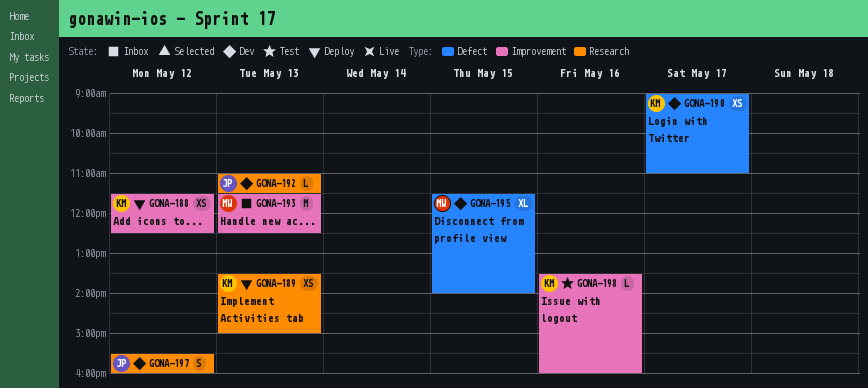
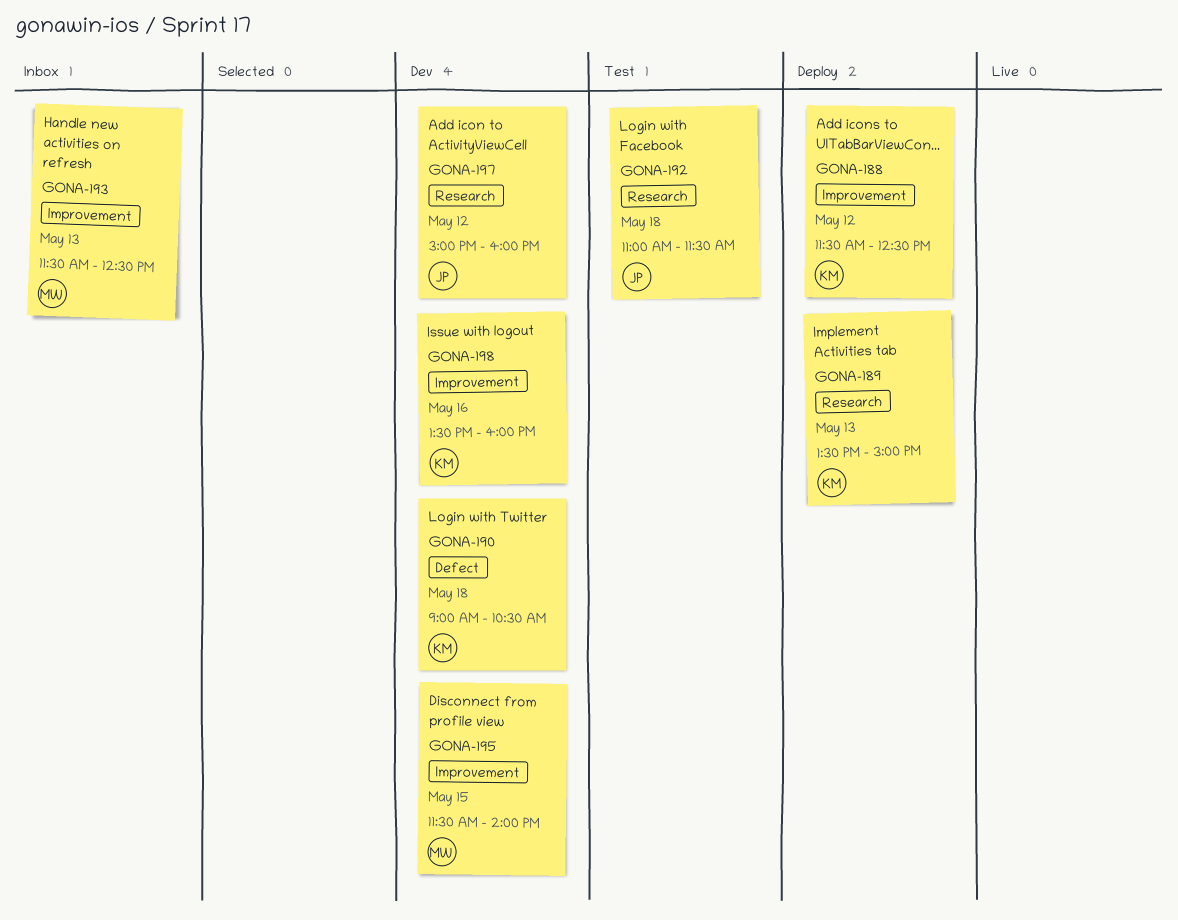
GONA-190, day: May 17 -> May 18
GONA-190, ends: 11:00 -> 10:30
GONA-192, status: Dev -> Test
GONA-192, day: May 13 -> May 18
GONA-195, label: Defect -> Improvement
GONA-197, begins: 15:30 -> 15:00
GONA-198, status: Test -> Dev

